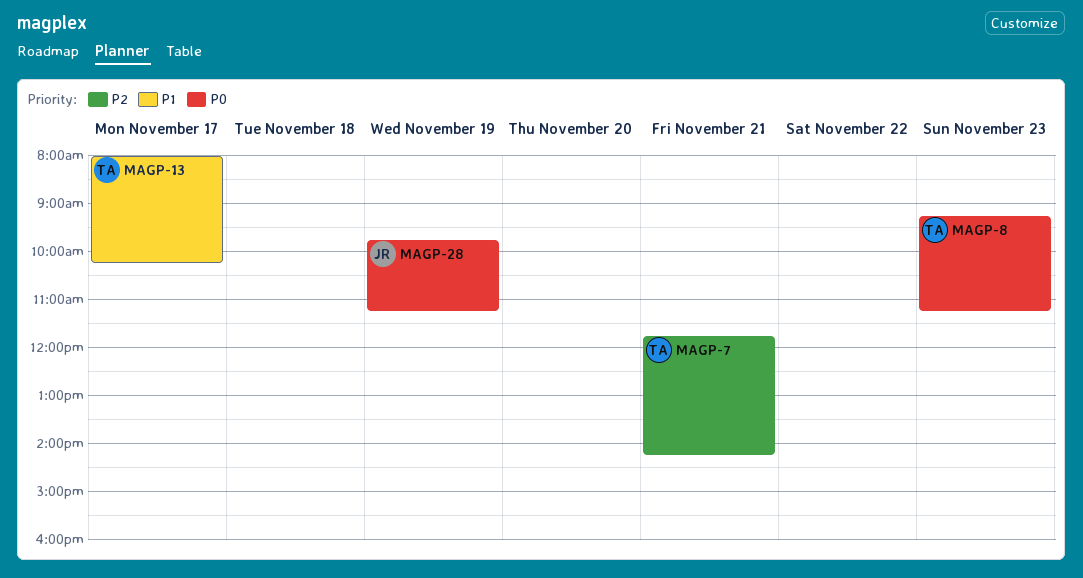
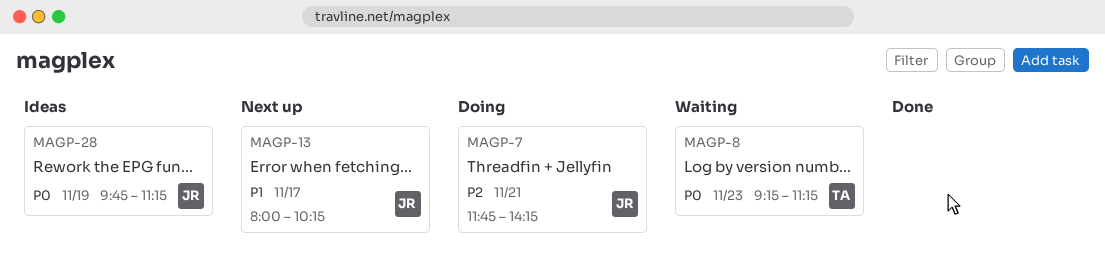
MAGP-7, owner: TA -> JR
MAGP-13, owner: TA -> JR

